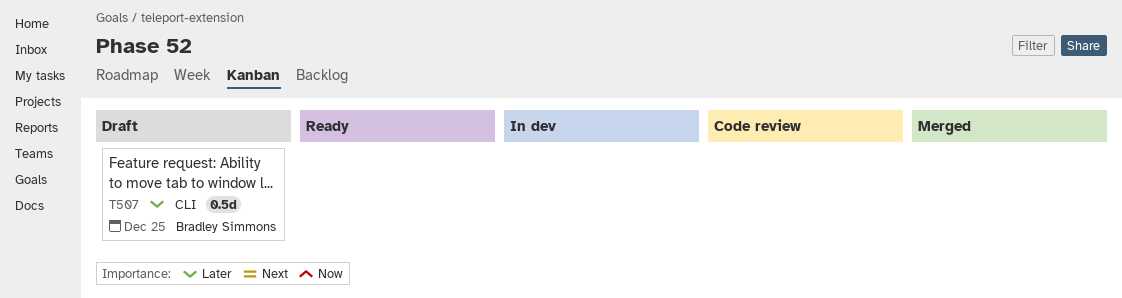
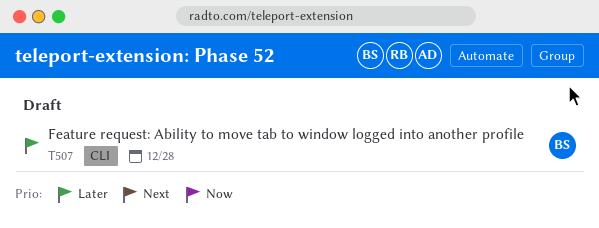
T507, due: Dec 25 -> Dec 28

